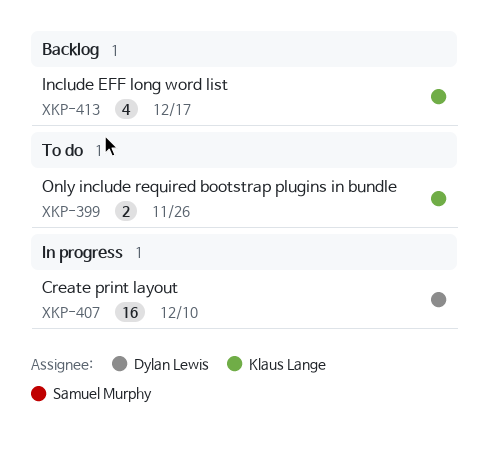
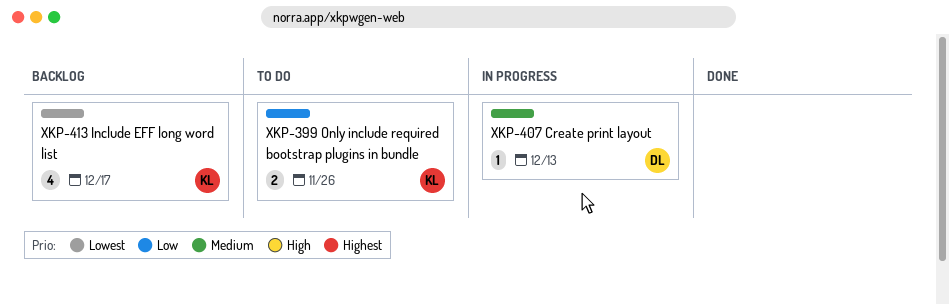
XKP-407, estimate: 16 -> 1
XKP-407, due: Dec 10 -> Dec 13

